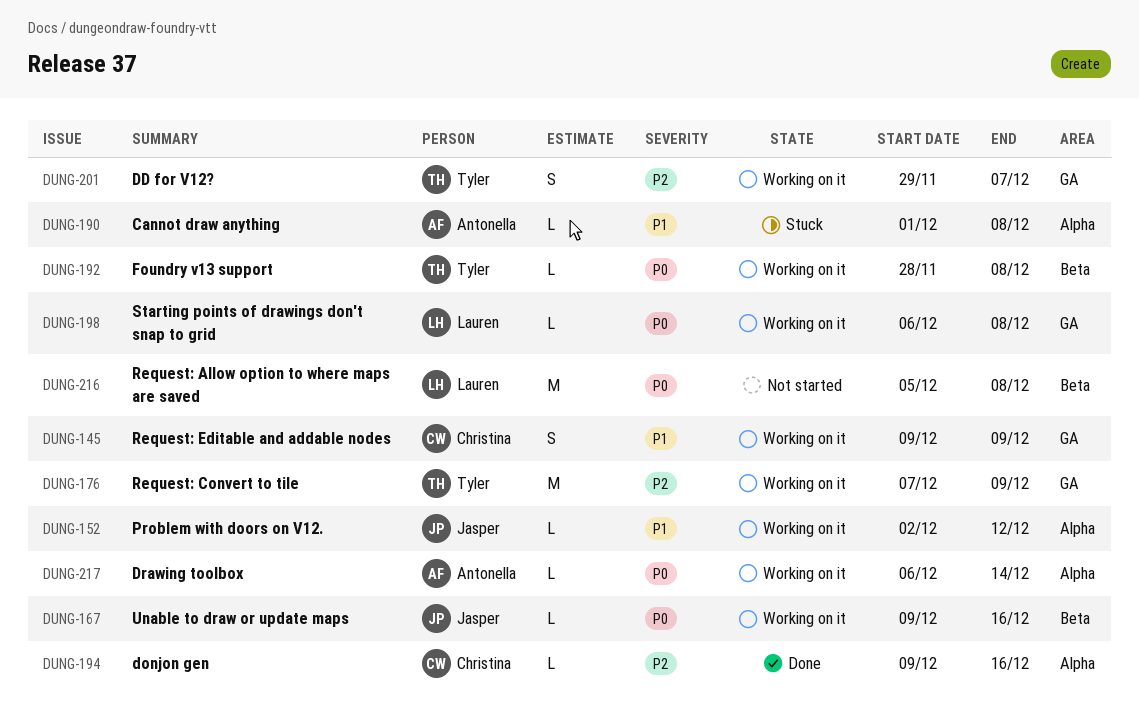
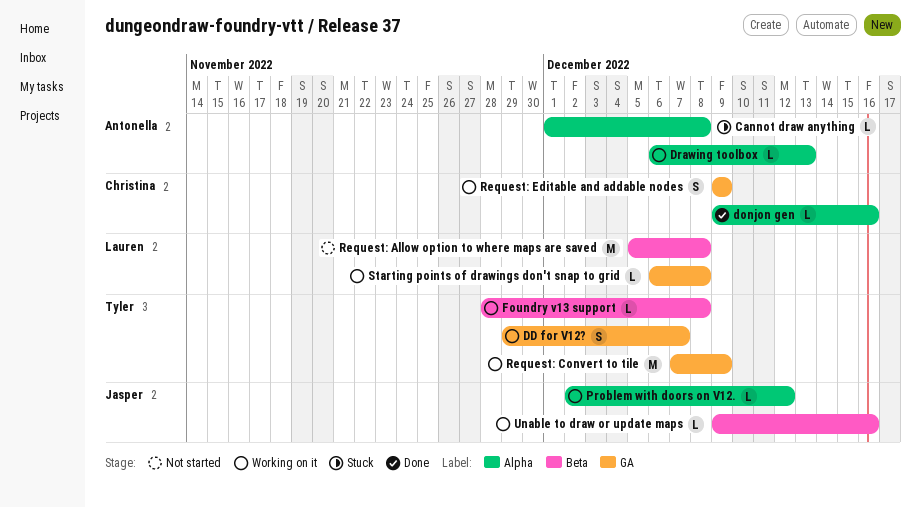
Drawing toolbox, due: Dec 14 -> Dec 13

